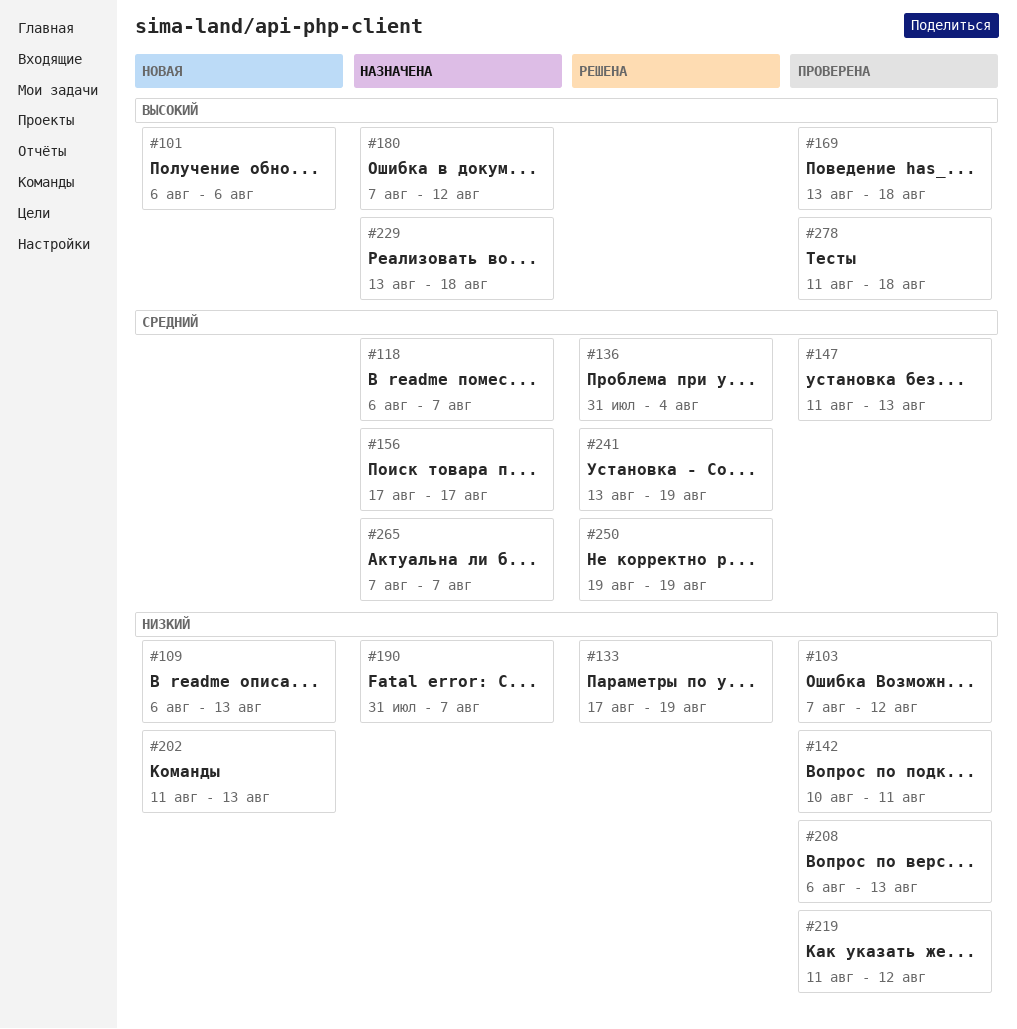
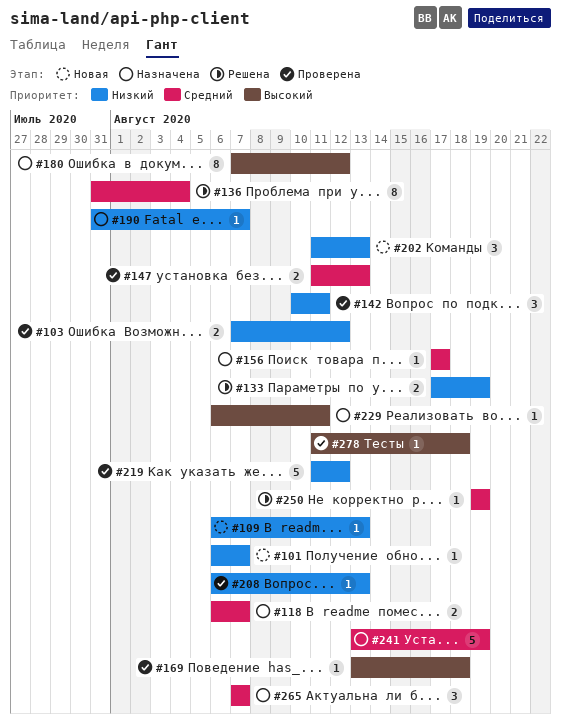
#101, priority: Высокий -> Низкий
#101, due: Aug 6 -> Aug 7
#229, start: Aug 13 -> Aug 6
#229, due: Aug 18 -> Aug 11
#241, status: Решена -> Назначена

